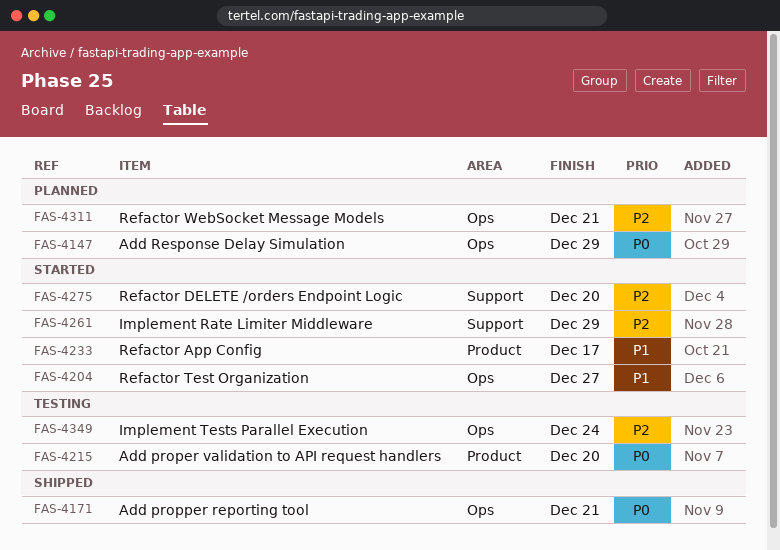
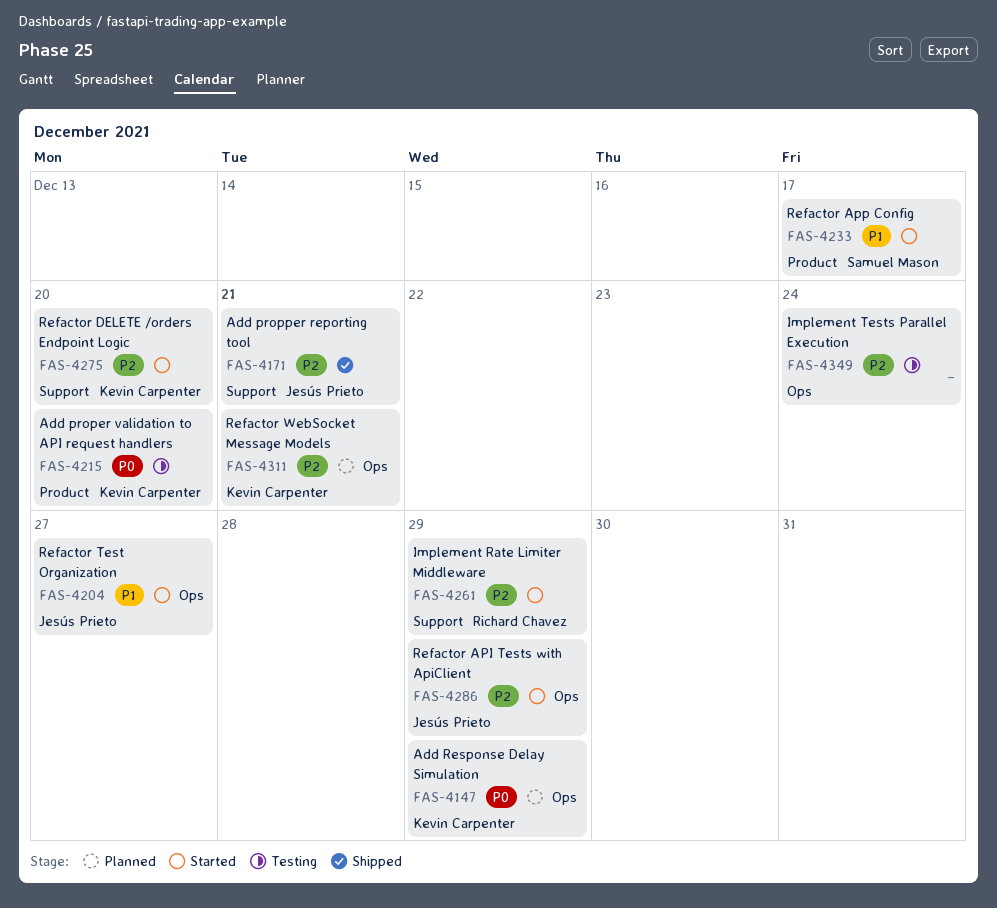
FAS-4171, priority: P0 -> P2
FAS-4171, label: Ops -> Support
FAS-4286: none -> present

